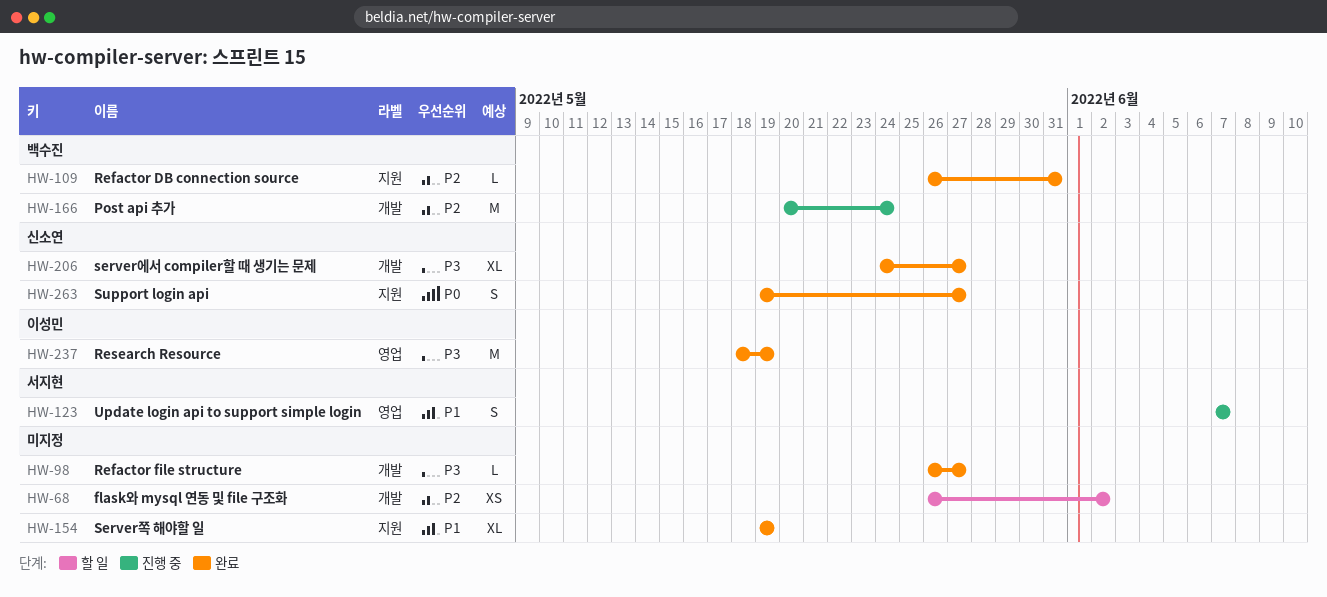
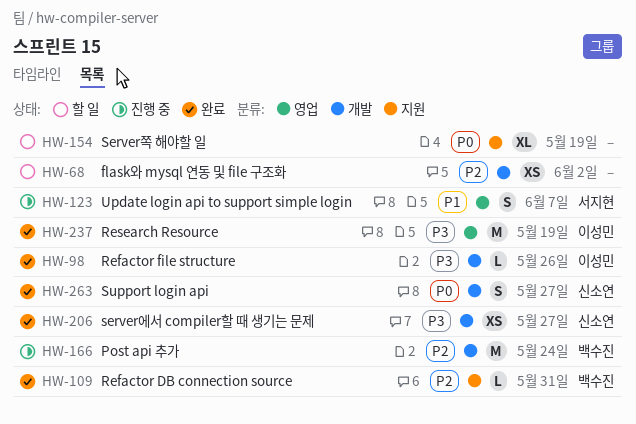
HW-98, owner: none -> 이성민
HW-98, due: May 27 -> May 26
HW-154, status: 완료 -> 할 일
HW-154, priority: P1 -> P0
HW-206, estimate: XL -> XS
HW-263, label: 지원 -> 개발

